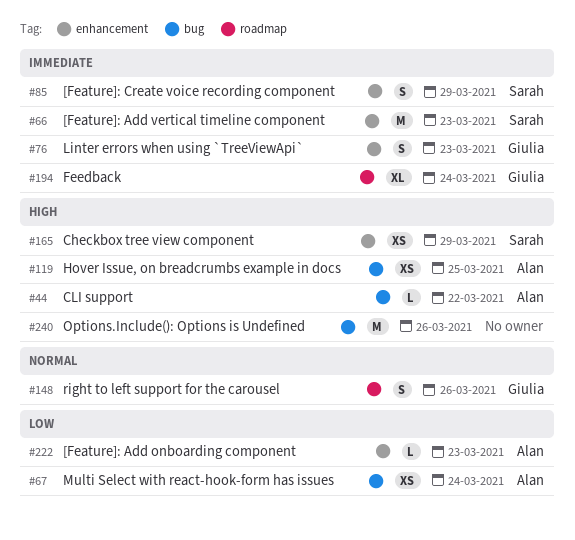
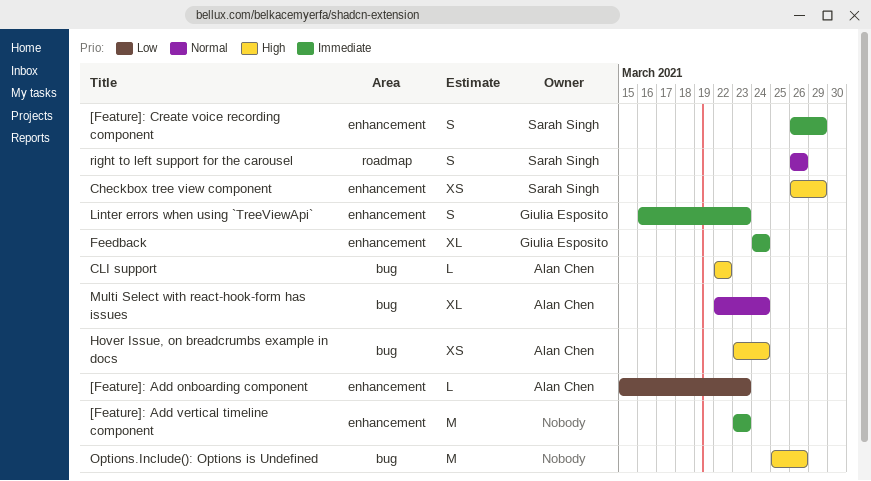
[Feature]: Add vertical timeline component, owner: Sarah Singh -> none
Feedback, label: roadmap -> enhancement
Hover Issue, on breadcrumbs example in docs, due: Mar 25 -> Mar 24
Multi Select with react-hook-form has issues, priority: Low -> Normal
Multi Select with react-hook-form has issues, estimate: XS -> XL
right to left support for the carousel, owner: Giulia Esposito -> Sarah Singh

